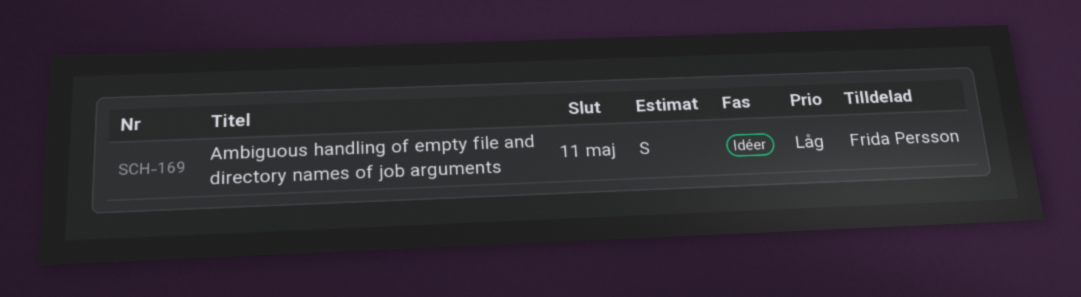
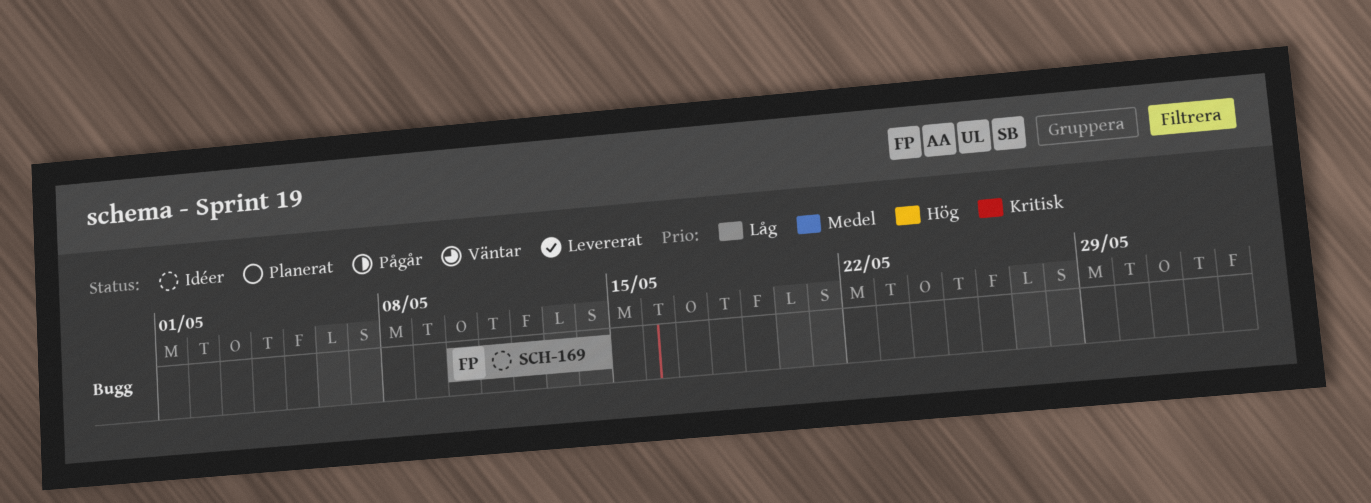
SCH-169, due: May 11 -> May 14

